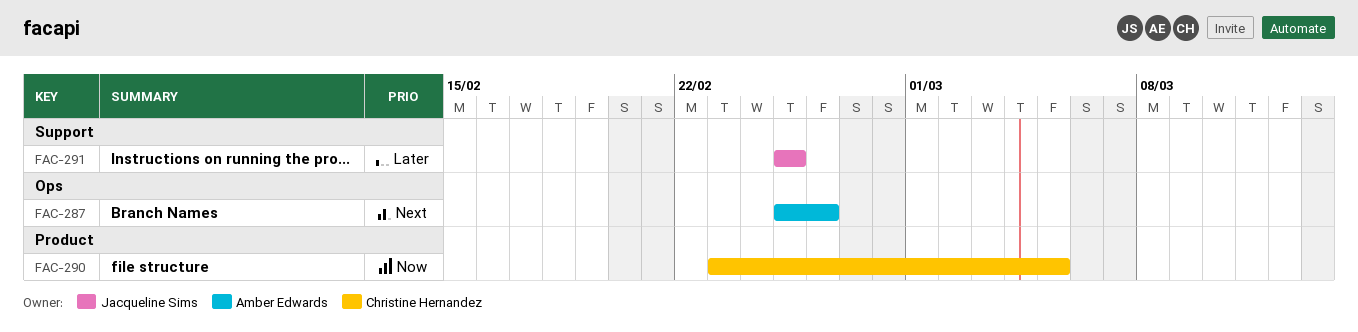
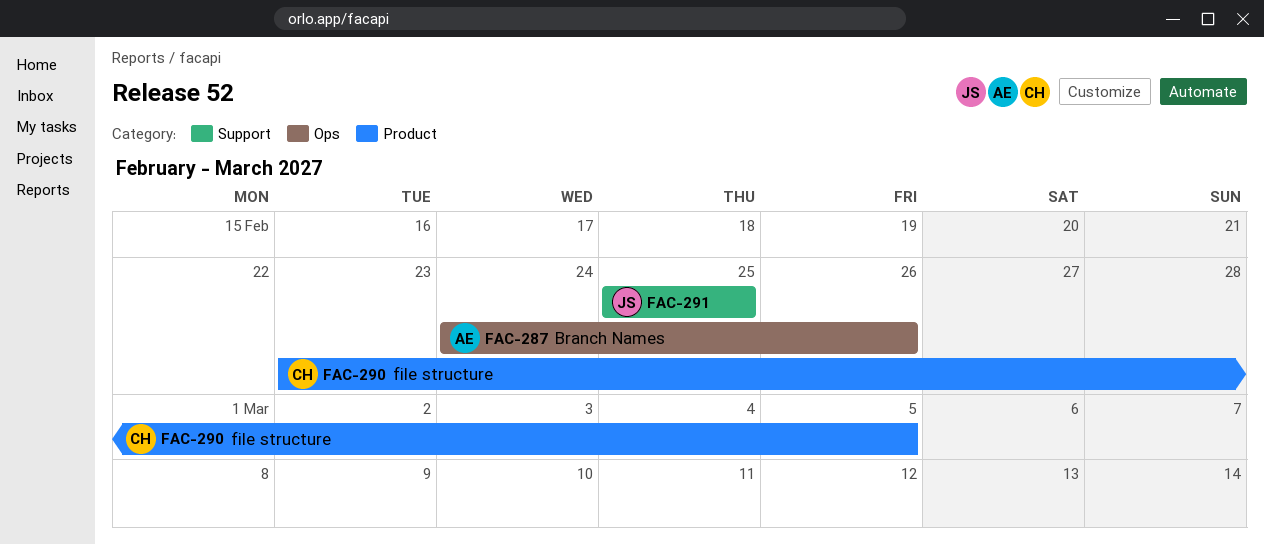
FAC-287, start: Feb 25 -> Feb 24

